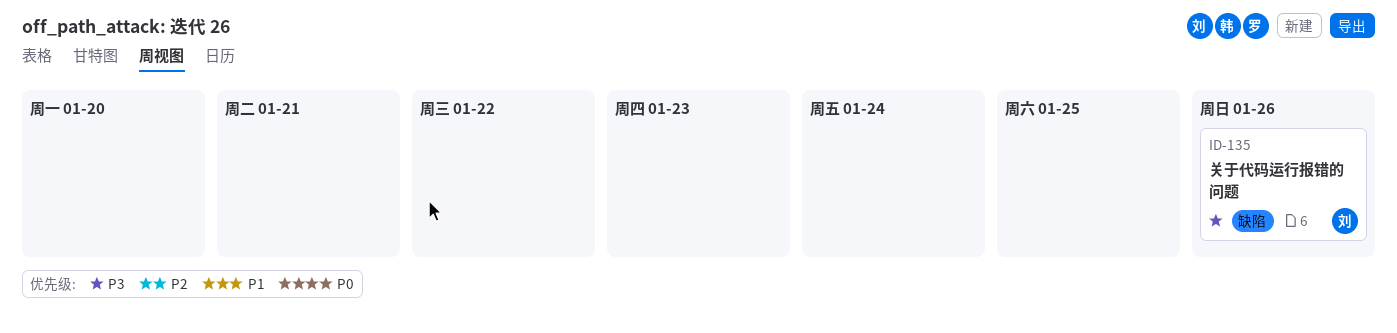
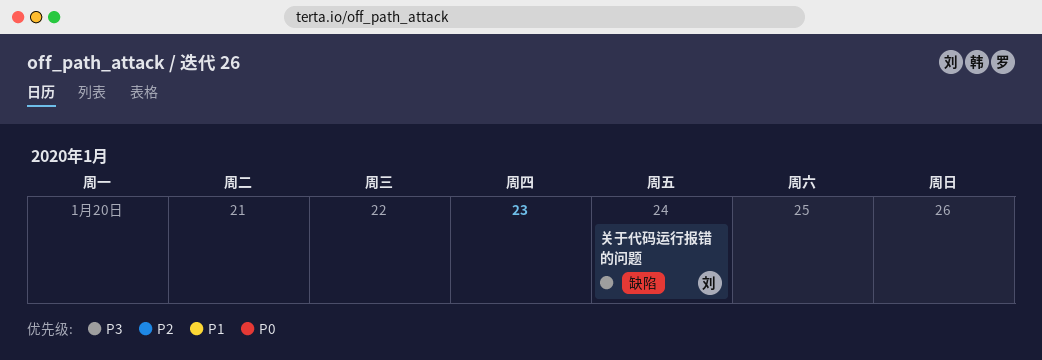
关于代码运行报错的问题, due: Jan 26 -> Jan 24

